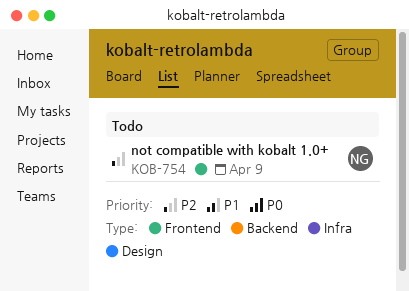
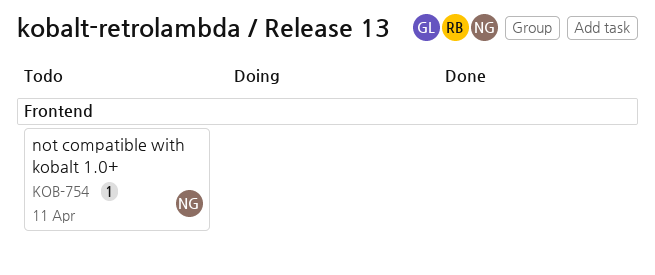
KOB-754, due: Apr 9 -> Apr 11

